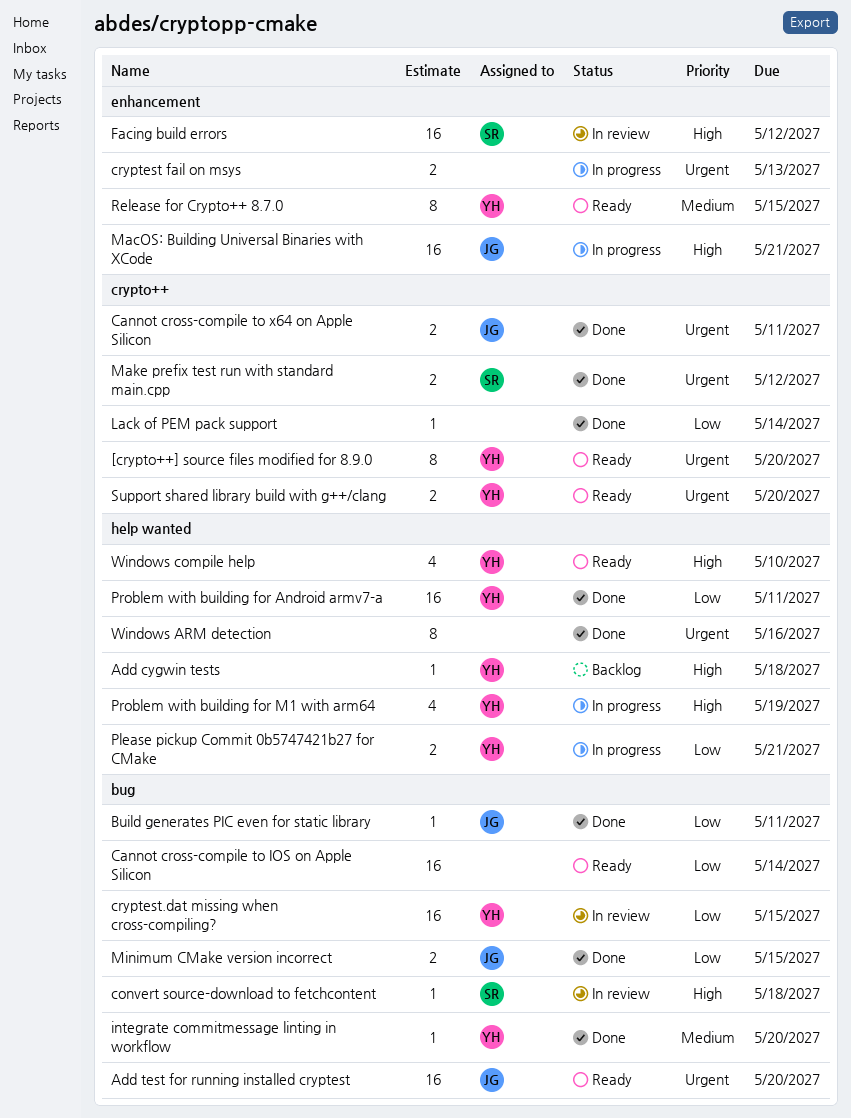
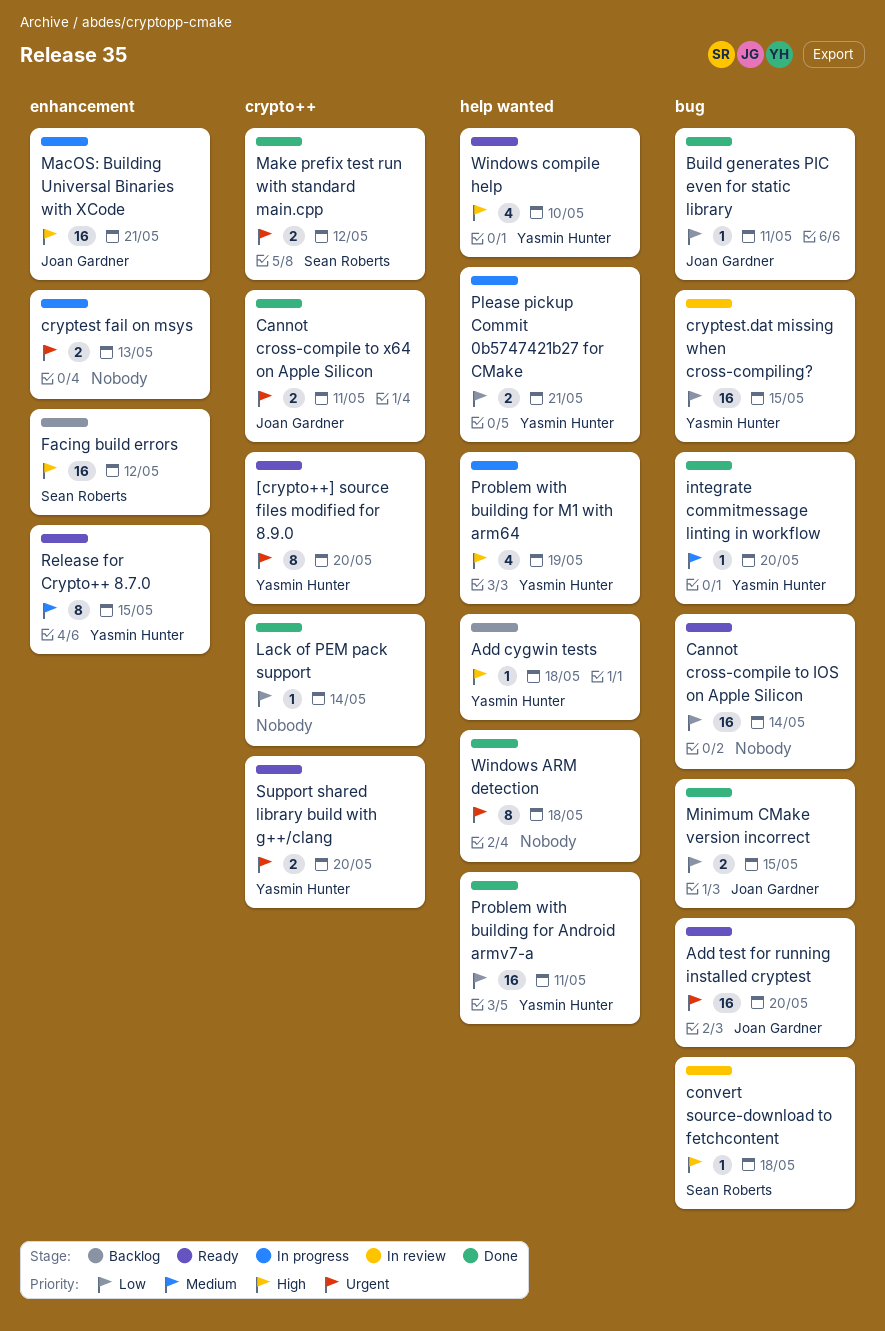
Facing build errors, status: In review -> Backlog
Windows ARM detection, due: May 16 -> May 18

